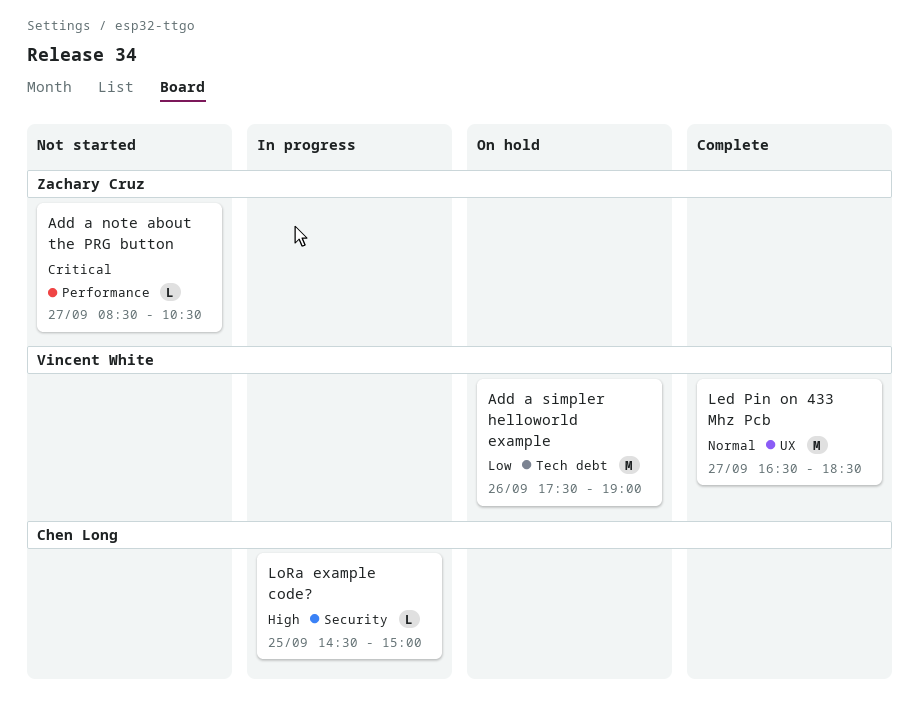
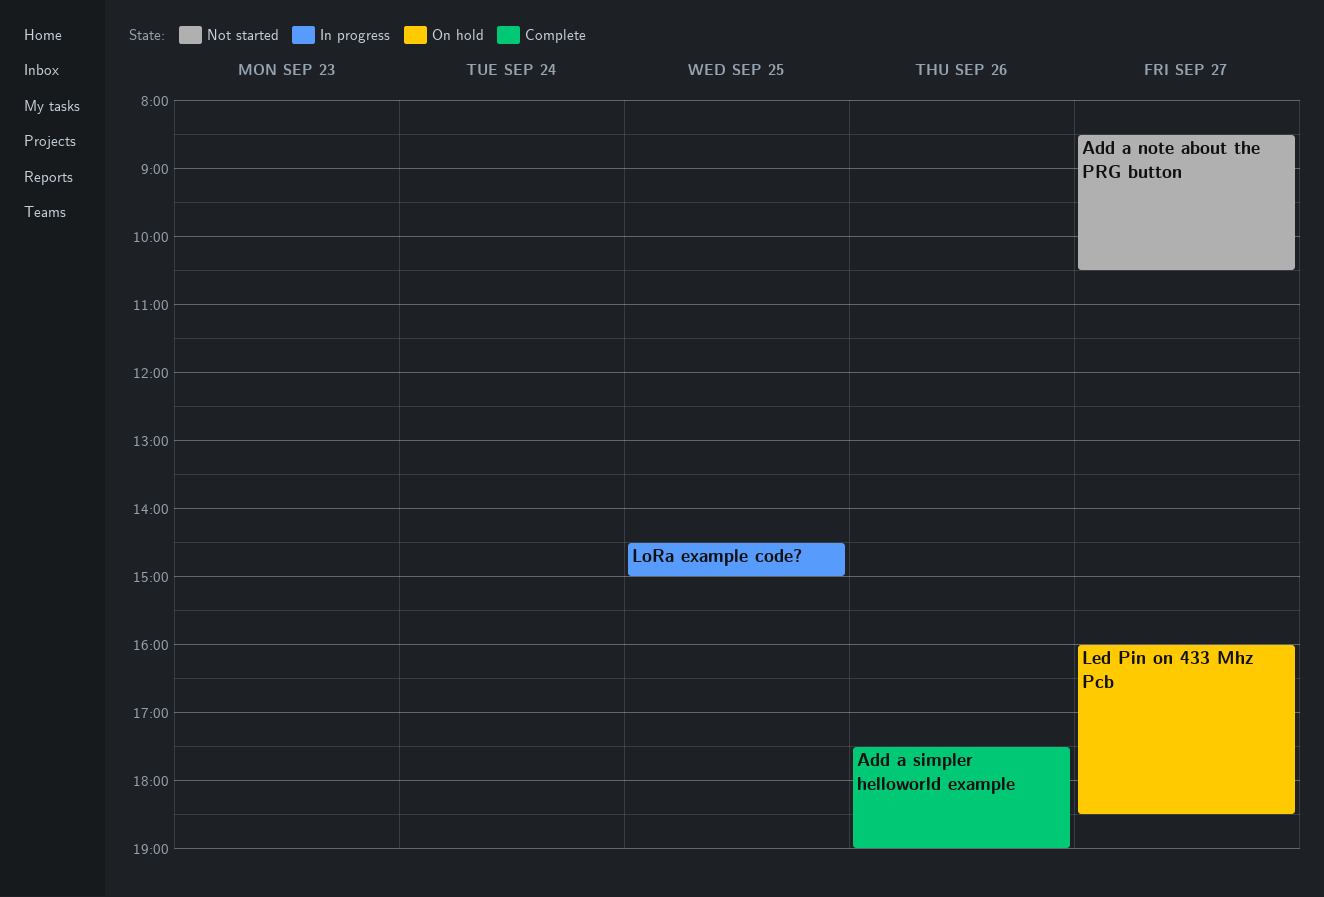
Add a simpler helloworld example, status: On hold -> Complete
Led Pin on 433 Mhz Pcb, status: Complete -> On hold
Led Pin on 433 Mhz Pcb, begins: 16:30 -> 16:00

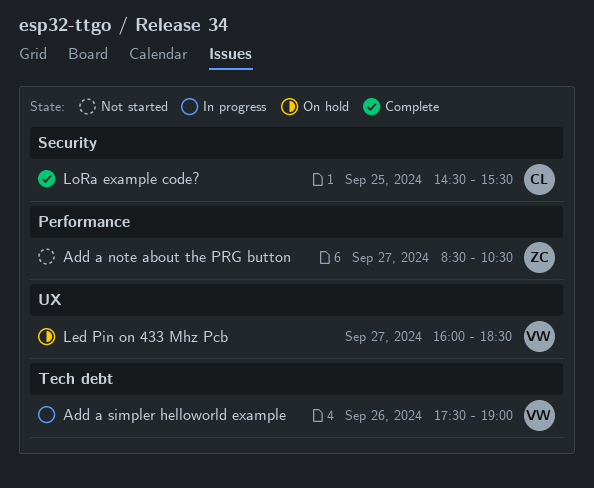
Add a simpler helloworld example, status: Complete -> In progress
LoRa example code?, status: In progress -> Complete
LoRa example code?, ends: 15:00 -> 15:30

